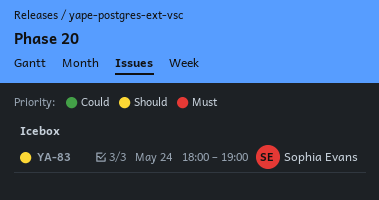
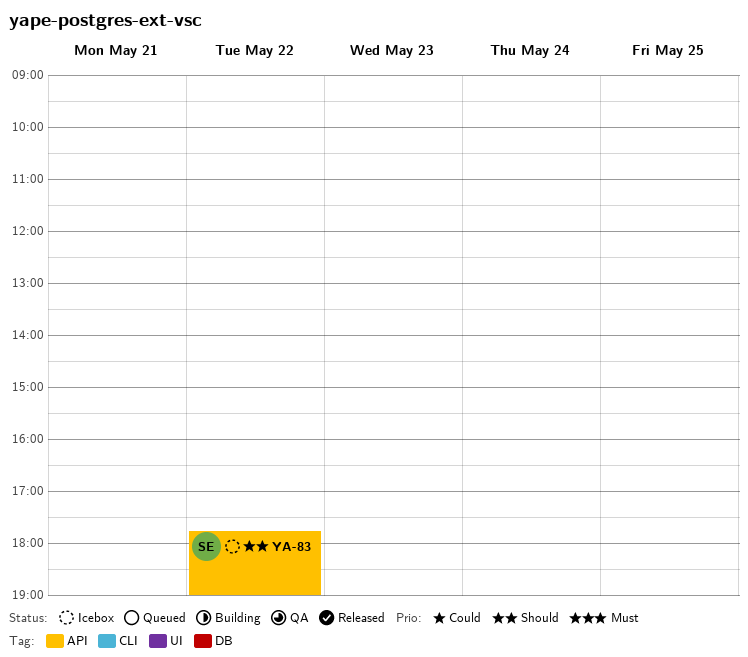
YA-83, day: May 24 -> May 22
YA-83, begins: 18:00 -> 17:45

